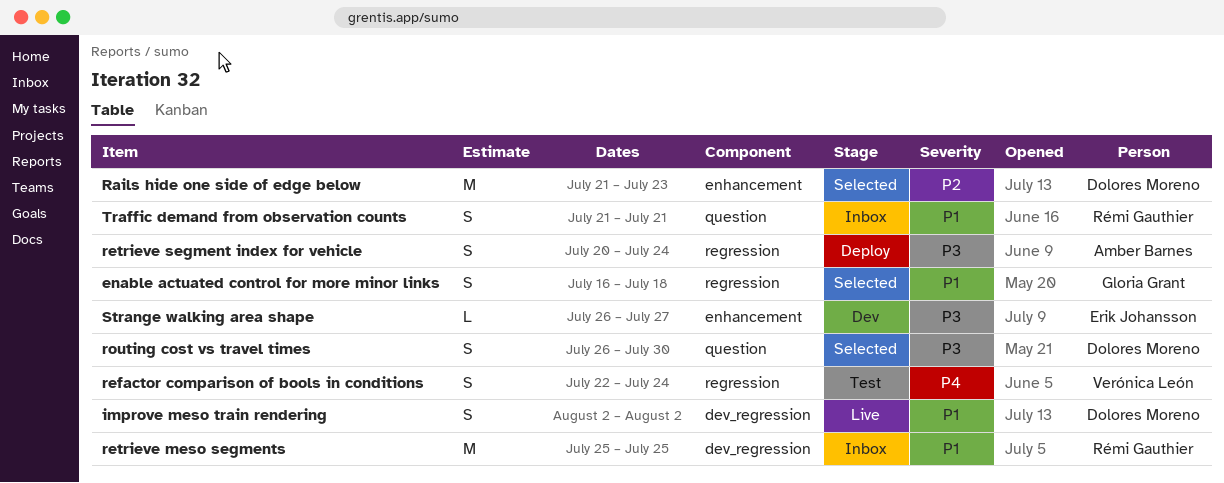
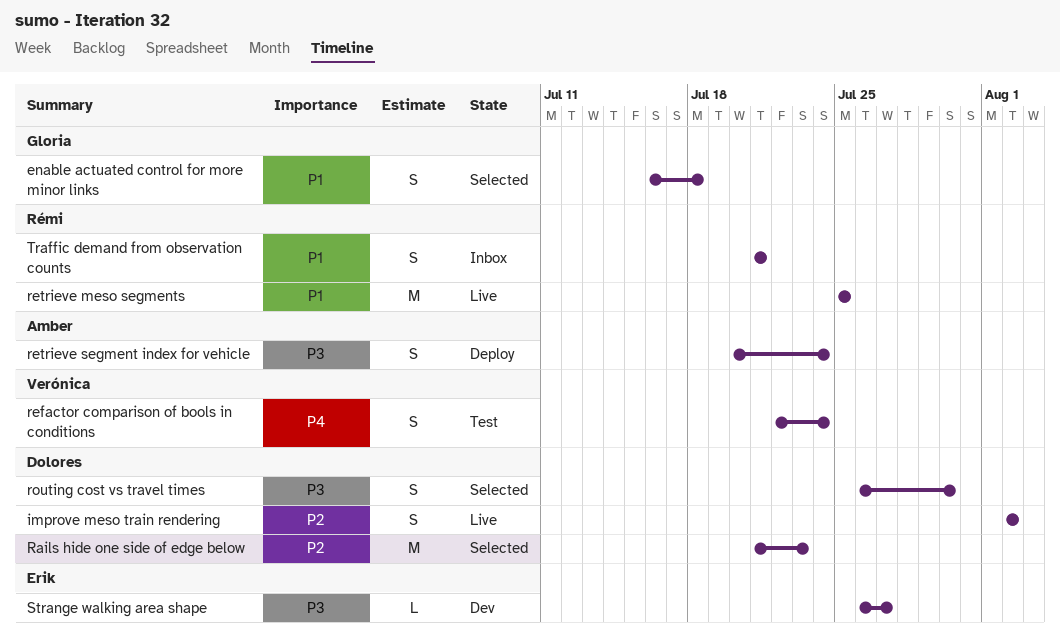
improve meso train rendering, priority: P1 -> P2
retrieve meso segments, status: Inbox -> Live

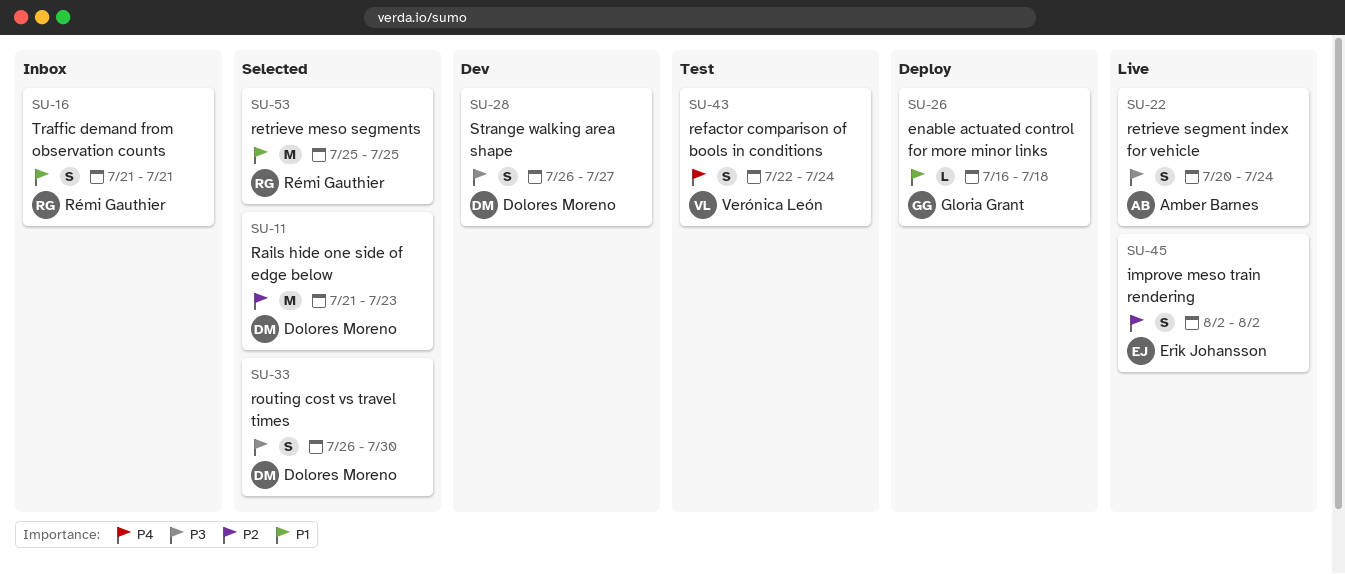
enable actuated control for more minor links, status: Selected -> Deploy
enable actuated control for more minor links, estimate: S -> L
improve meso train rendering, owner: Dolores Moreno -> Erik Johansson
retrieve meso segments, status: Live -> Selected
retrieve segment index for vehicle, status: Deploy -> Live
Strange walking area shape, owner: Erik Johansson -> Dolores Moreno
Strange walking area shape, estimate: L -> S

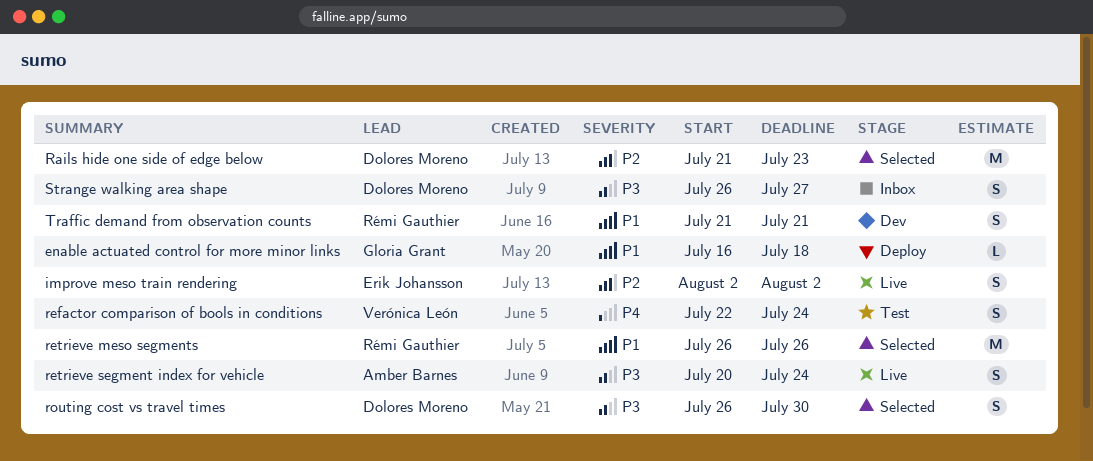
retrieve meso segments, start: Jul 25 -> Jul 26
retrieve meso segments, due: Jul 25 -> Jul 26
Strange walking area shape, status: Dev -> Inbox
Traffic demand from observation counts, status: Inbox -> Dev

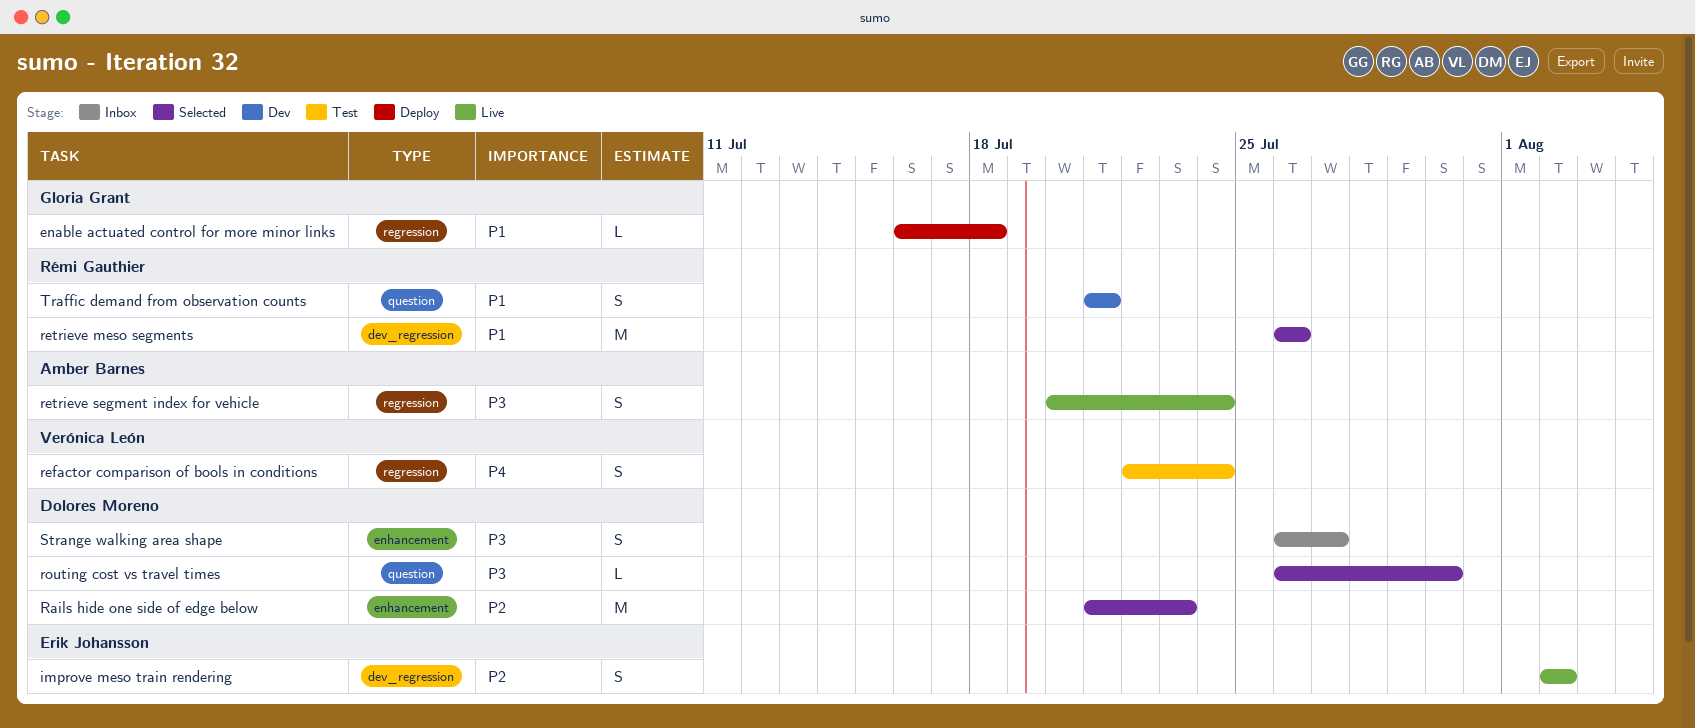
routing cost vs travel times, estimate: S -> L

